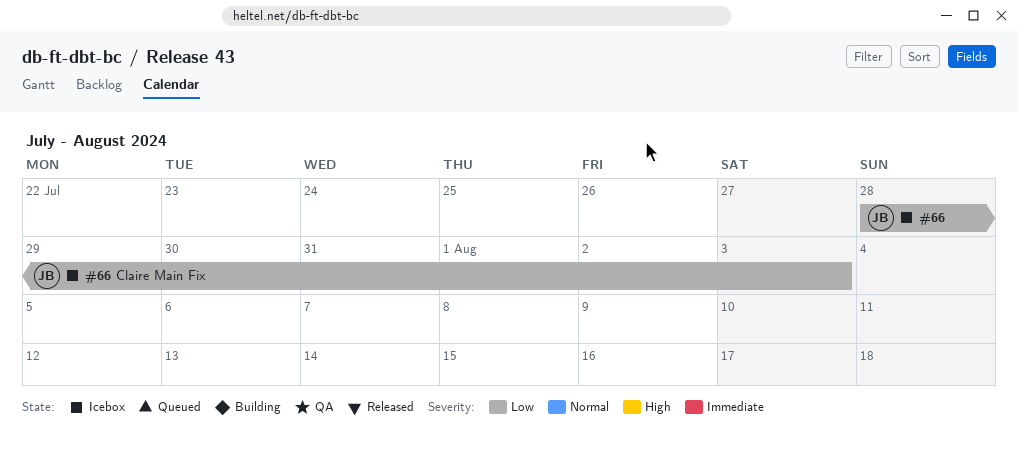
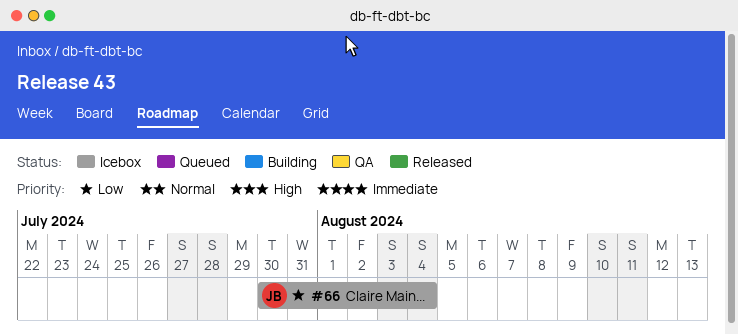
#66, start: Jul 28 -> Jul 30
#66, due: Aug 3 -> Aug 4

